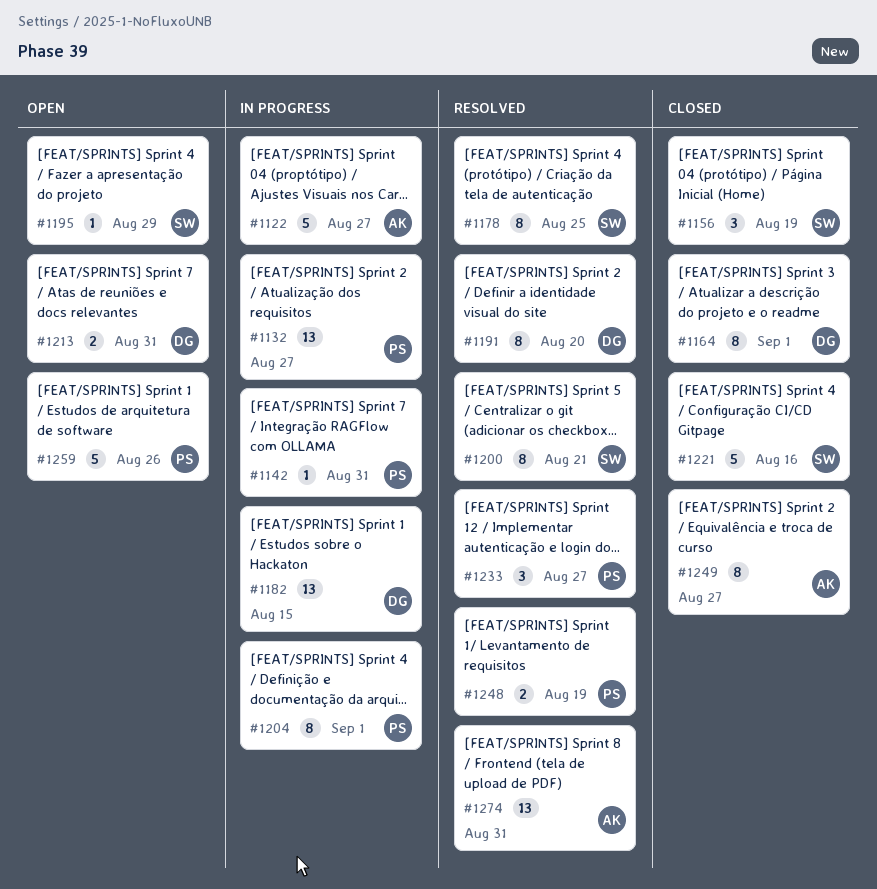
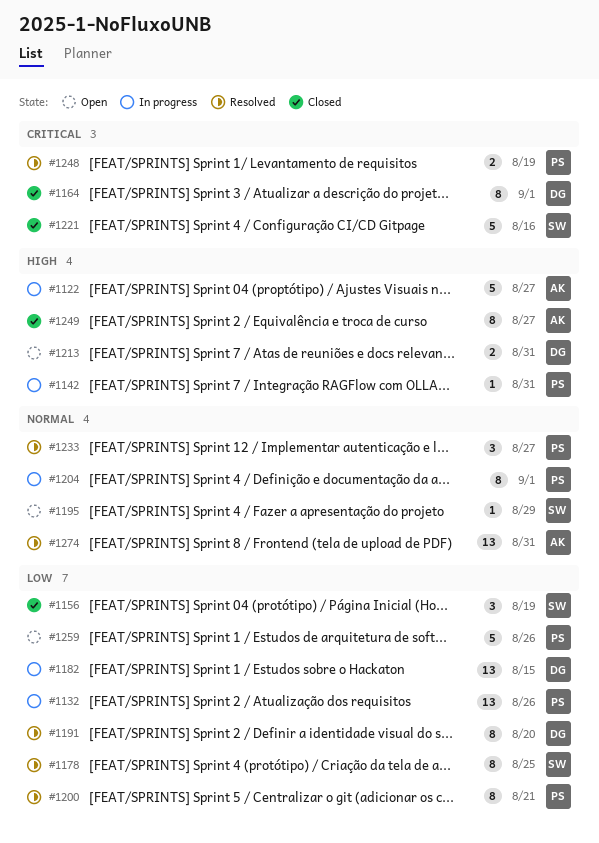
#1132, due: Aug 27 -> Aug 26
#1200, owner: SW -> PS

